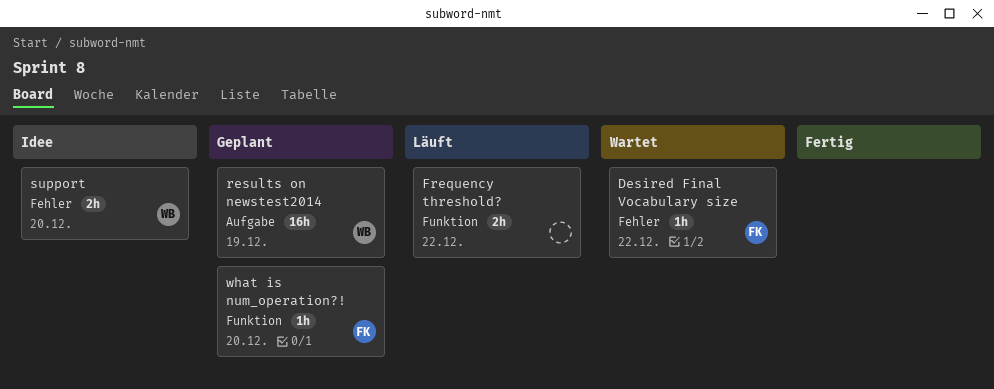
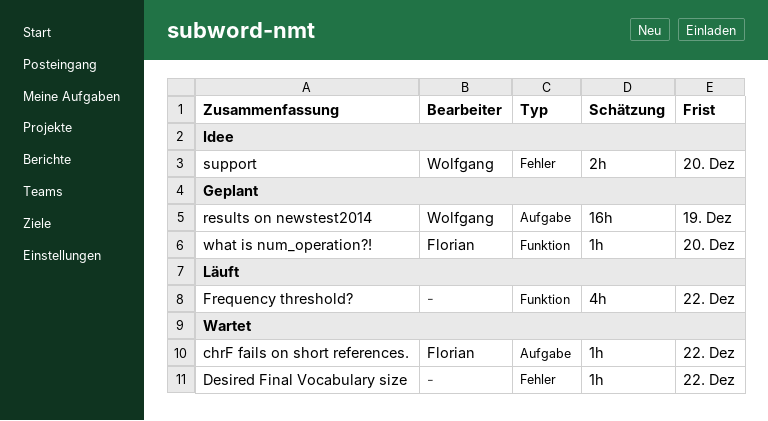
chrF fails on short references.: none -> present
Desired Final Vocabulary size, owner: Florian -> none
Frequency threshold?, estimate: 2h -> 4h

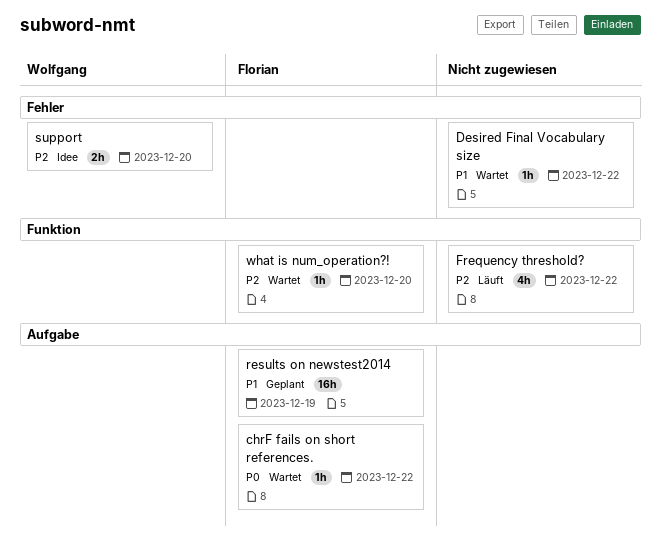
results on newstest2014, owner: Wolfgang -> Florian
what is num_operation?!, status: Geplant -> Wartet

